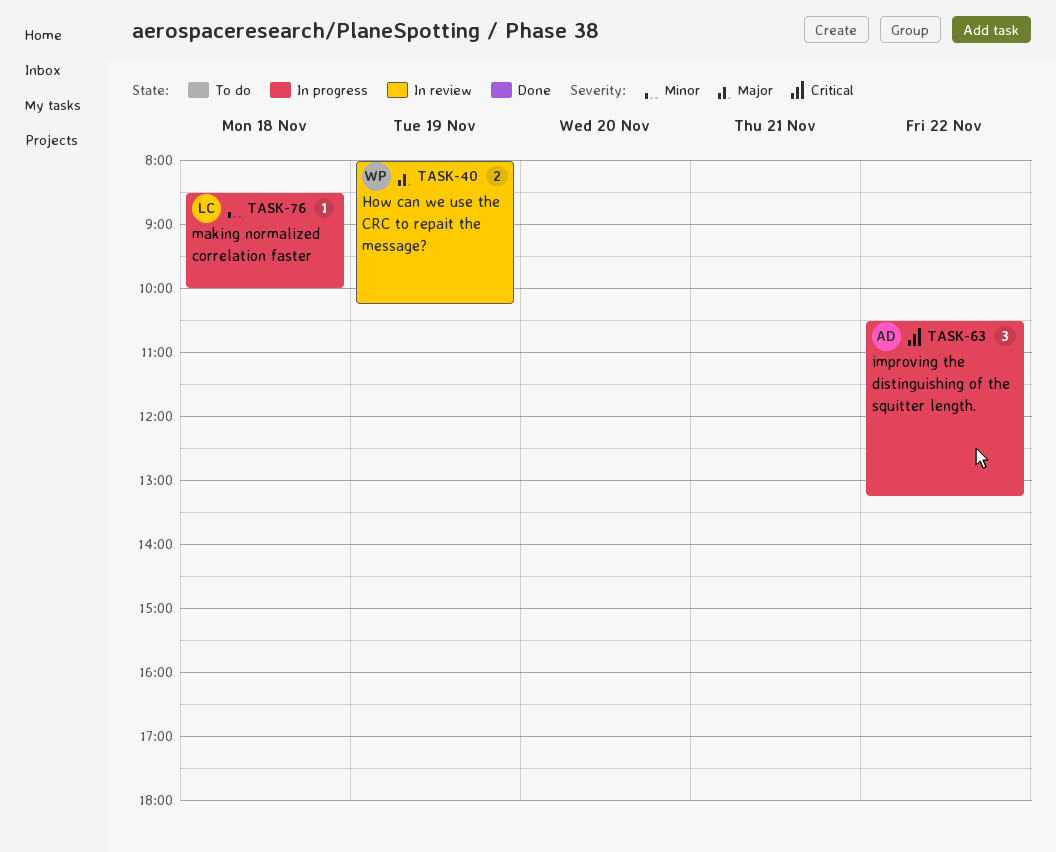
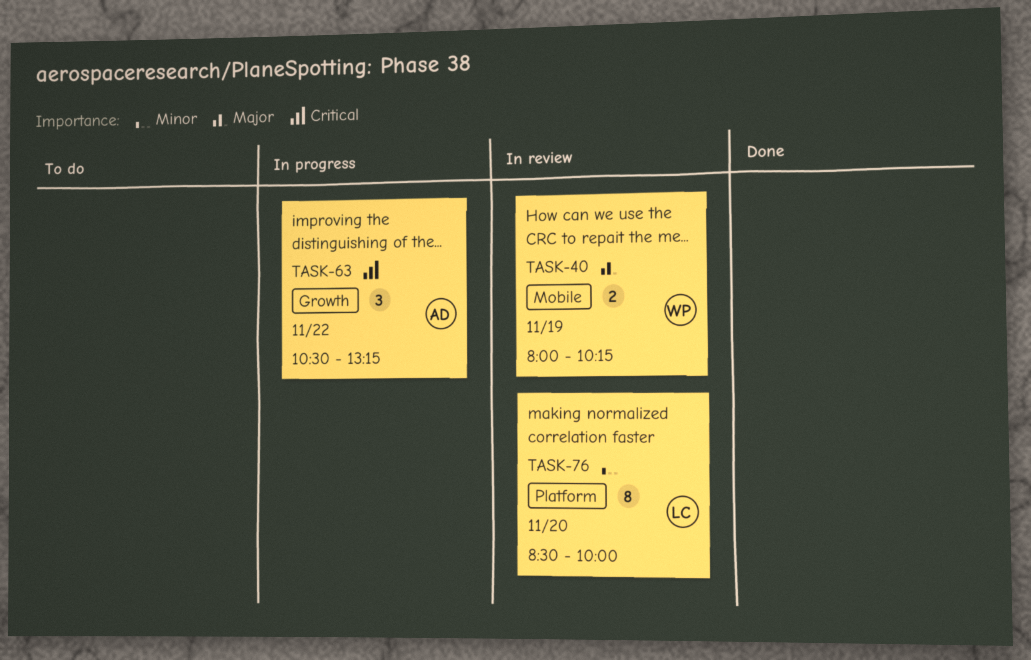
TASK-76, status: In progress -> In review
TASK-76, estimate: 1 -> 8
TASK-76, day: Nov 18 -> Nov 20

